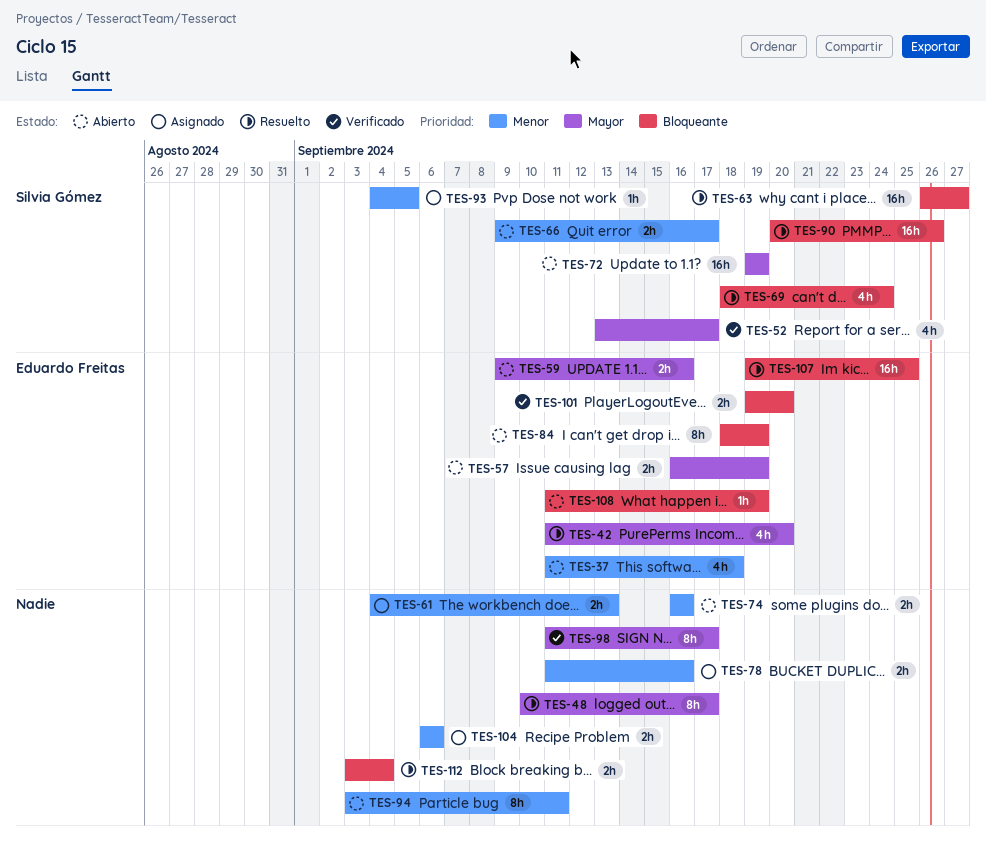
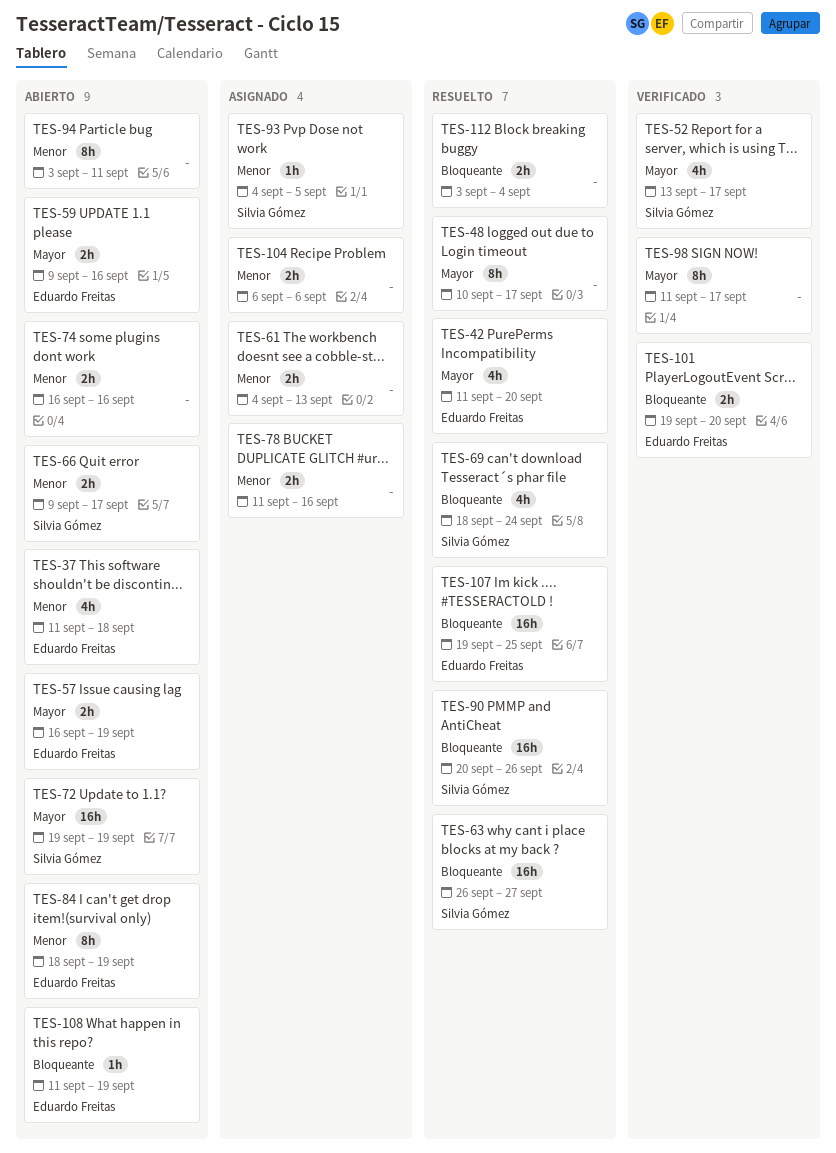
TES-84, priority: Bloqueante -> Menor

